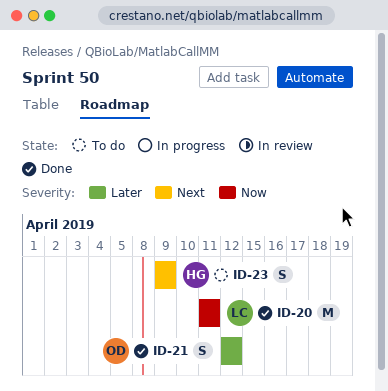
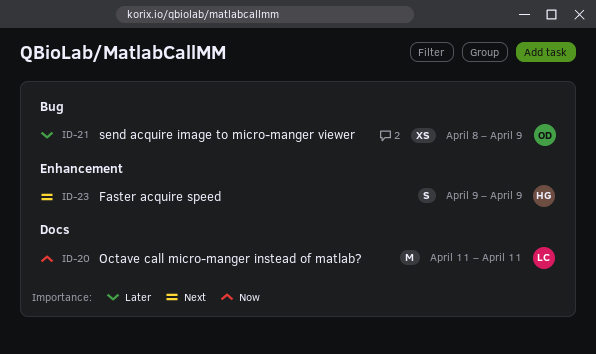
ID-21, estimate: S -> XS
ID-21, start: Apr 12 -> Apr 8
ID-21, due: Apr 12 -> Apr 9

